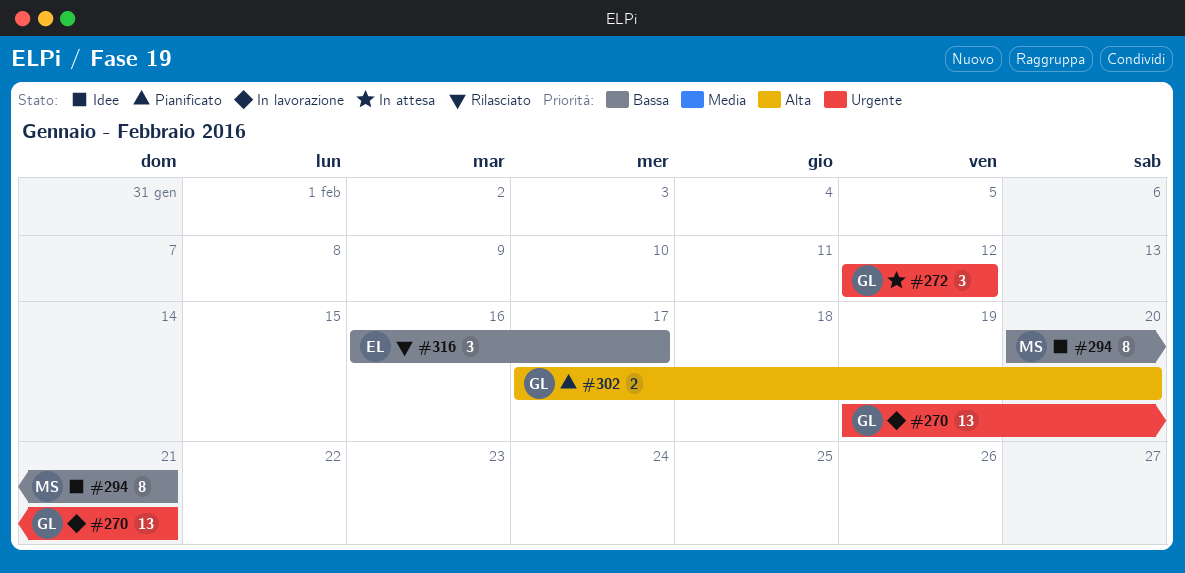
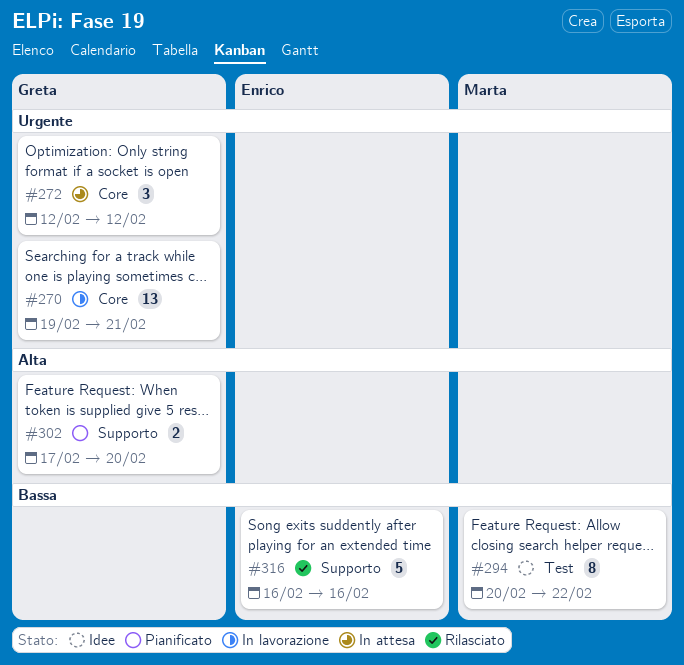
#294, due: Feb 21 -> Feb 22
#316, estimate: 3 -> 5
#316, due: Feb 17 -> Feb 16

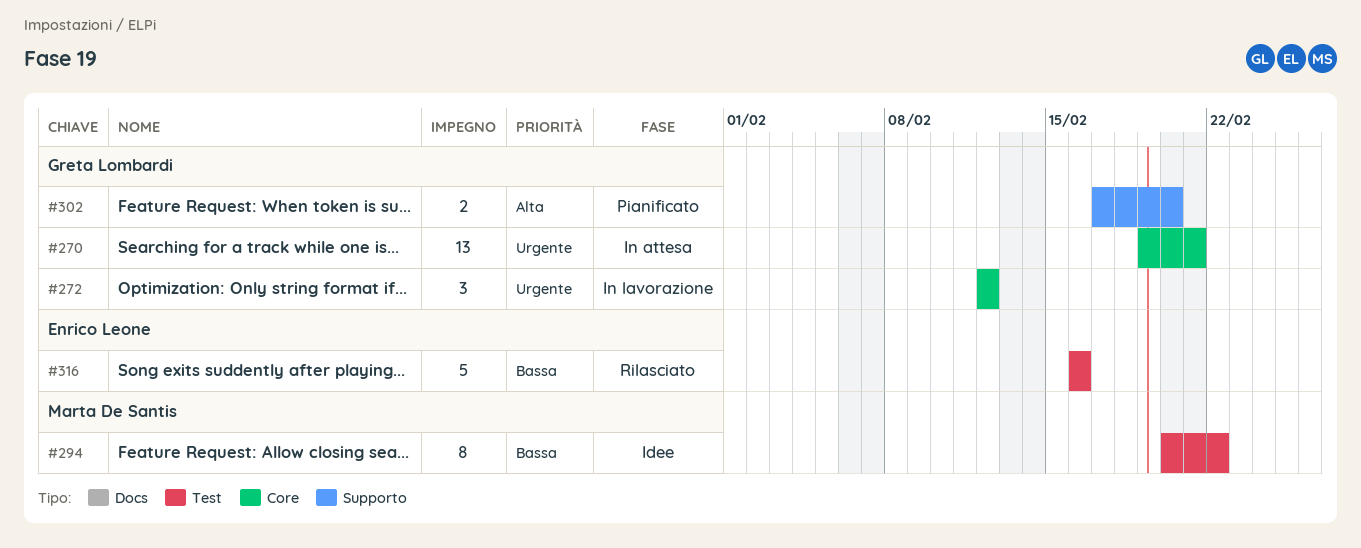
#270, status: In lavorazione -> In attesa
#272, status: In attesa -> In lavorazione
#316, label: Supporto -> Test

